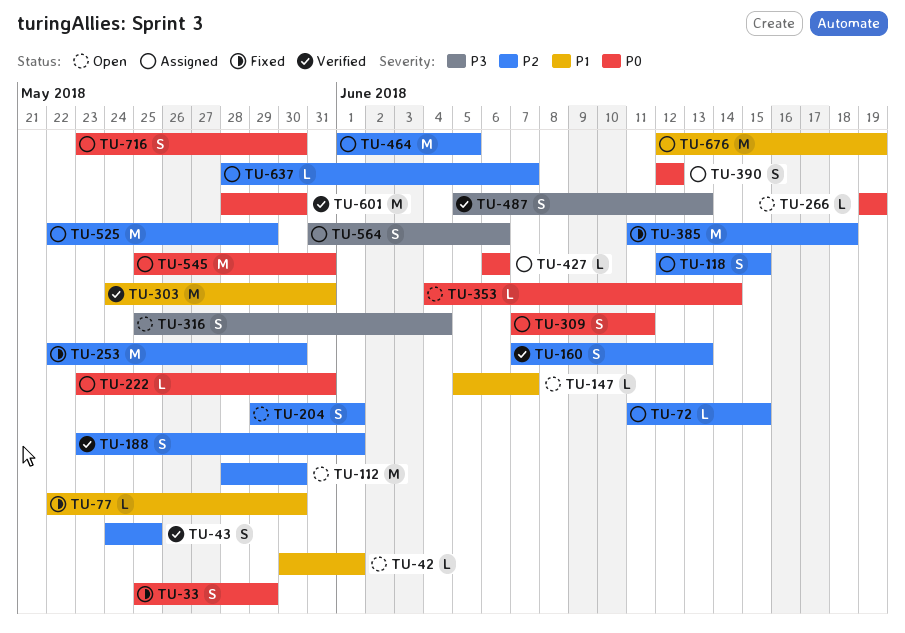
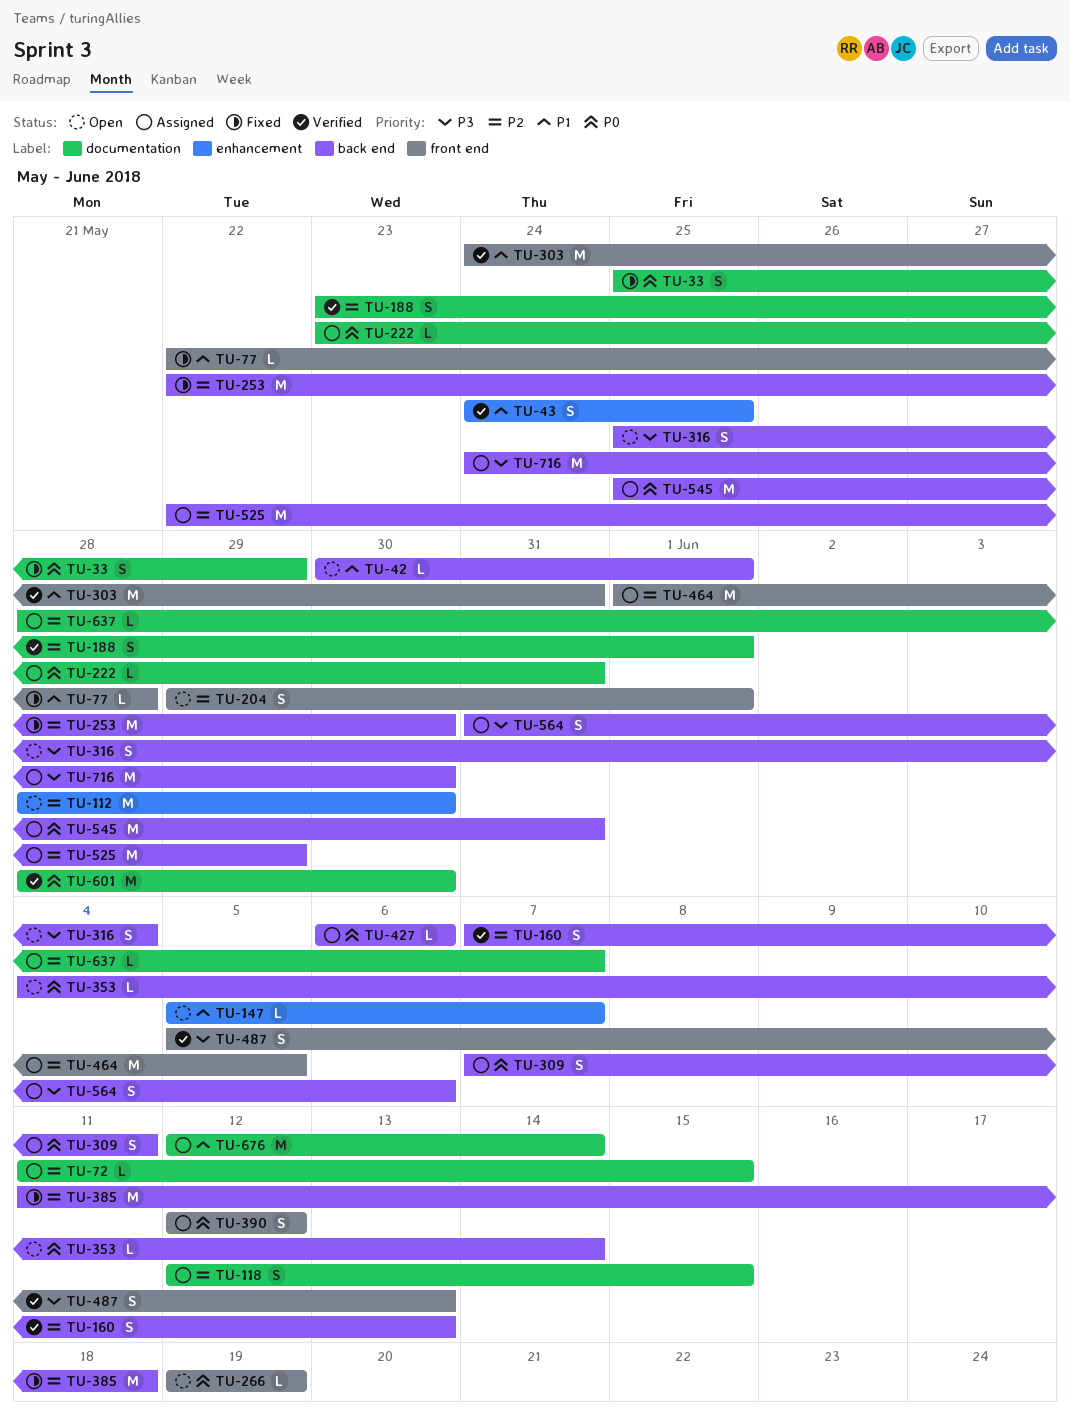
TU-43, priority: P2 -> P1
TU-77, due: May 30 -> May 28
TU-676, due: Jun 19 -> Jun 14
TU-716, priority: P0 -> P3
TU-716, estimate: S -> M
TU-716, start: May 23 -> May 24

